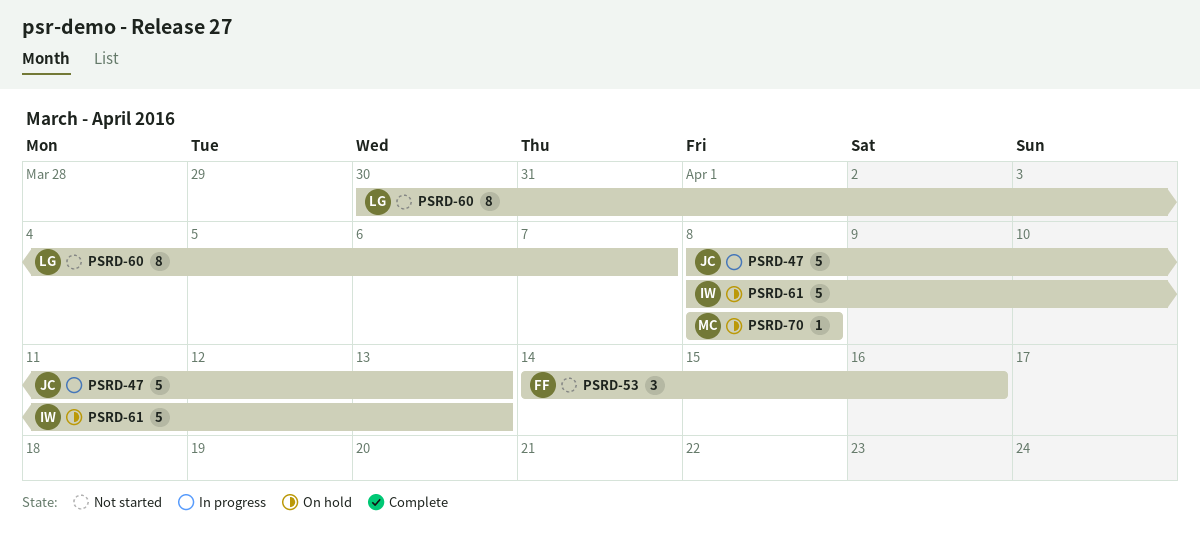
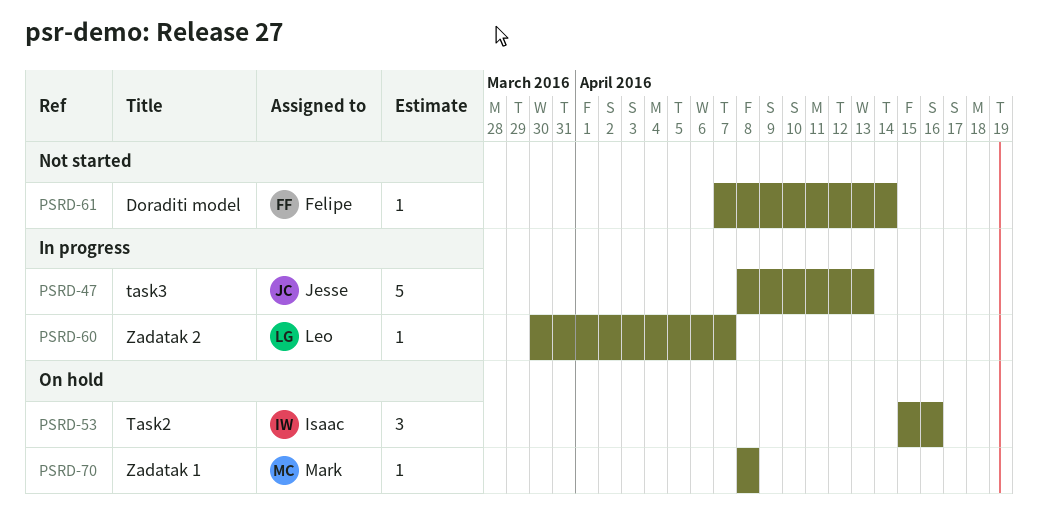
PSRD-53, status: Not started -> On hold
PSRD-53, owner: Felipe -> Isaac
PSRD-53, start: Apr 14 -> Apr 15
PSRD-60, status: Not started -> In progress
PSRD-60, estimate: 8 -> 1
PSRD-61, status: On hold -> Not started
PSRD-61, owner: Isaac -> Felipe
PSRD-61, estimate: 5 -> 1
PSRD-61, start: Apr 8 -> Apr 7
PSRD-61, due: Apr 13 -> Apr 14

